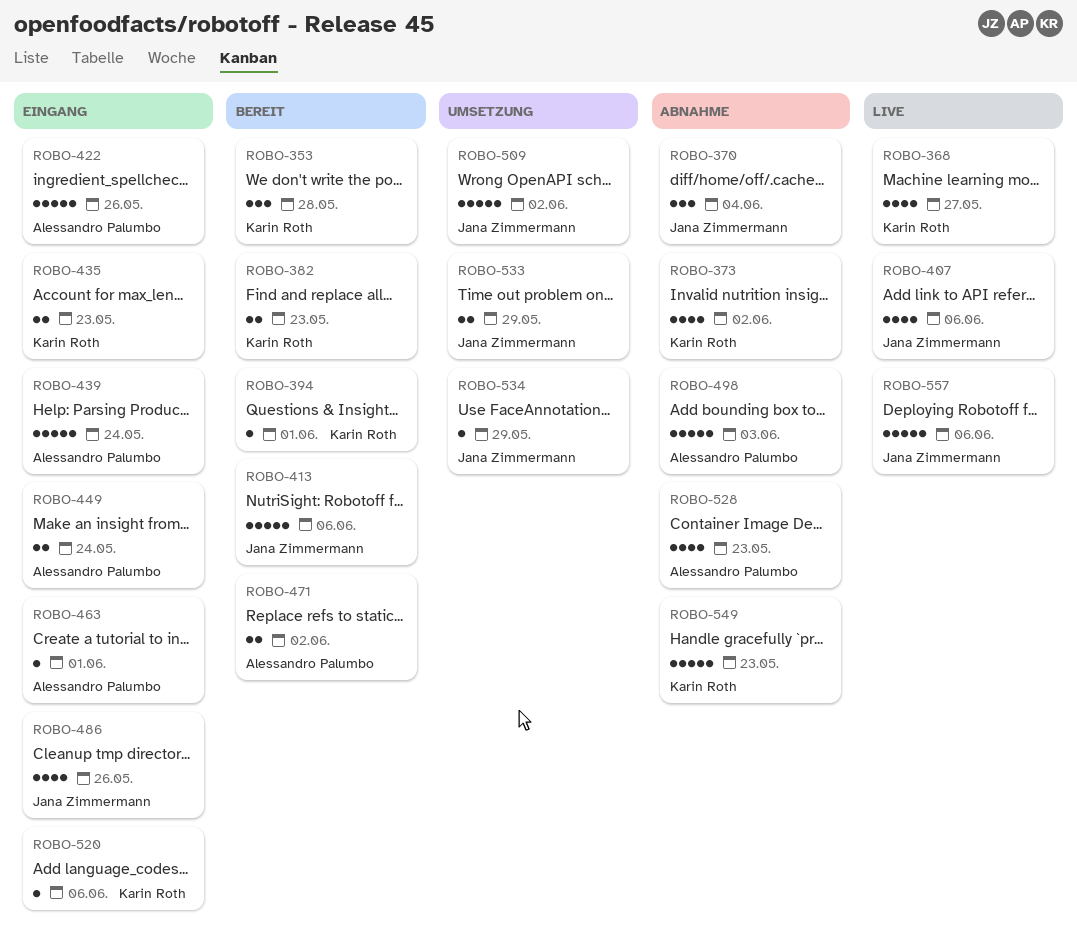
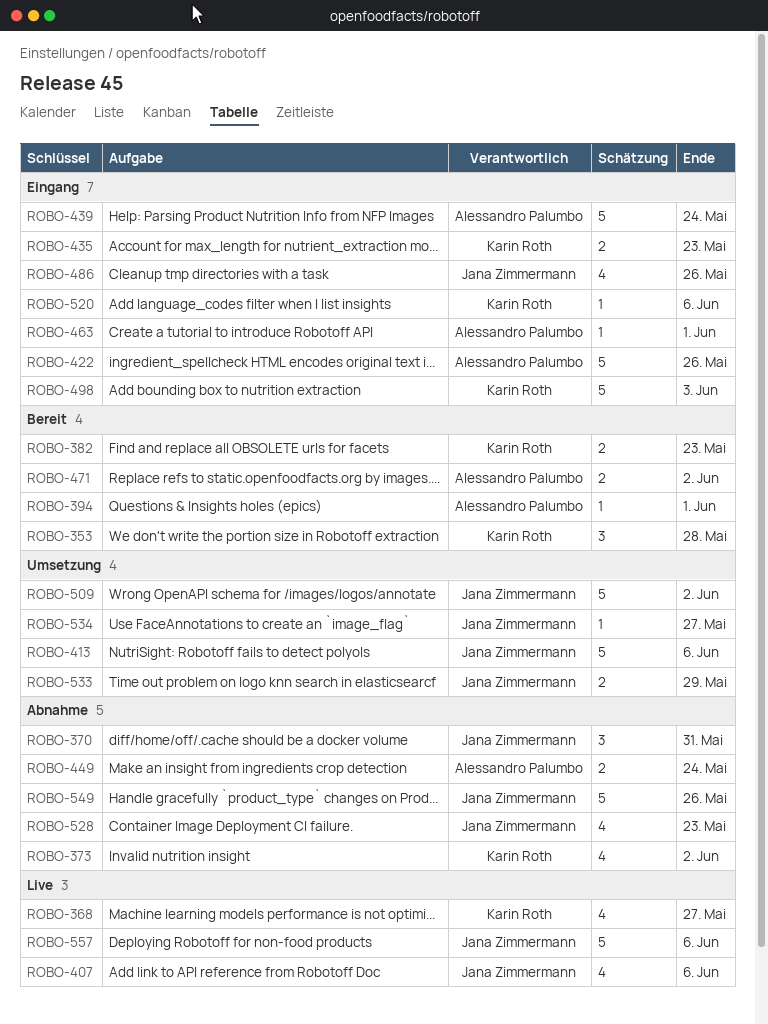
ROBO-370, due: Jun 4 -> May 31
ROBO-394, owner: Karin Roth -> Alessandro Palumbo
ROBO-413, status: Bereit -> Umsetzung
ROBO-449, status: Eingang -> Abnahme
ROBO-498, status: Abnahme -> Eingang
ROBO-498, owner: Alessandro Palumbo -> Karin Roth
ROBO-528, owner: Alessandro Palumbo -> Jana Zimmermann
ROBO-534, due: May 29 -> May 27
ROBO-549, owner: Karin Roth -> Jana Zimmermann
ROBO-549, due: May 23 -> May 26

